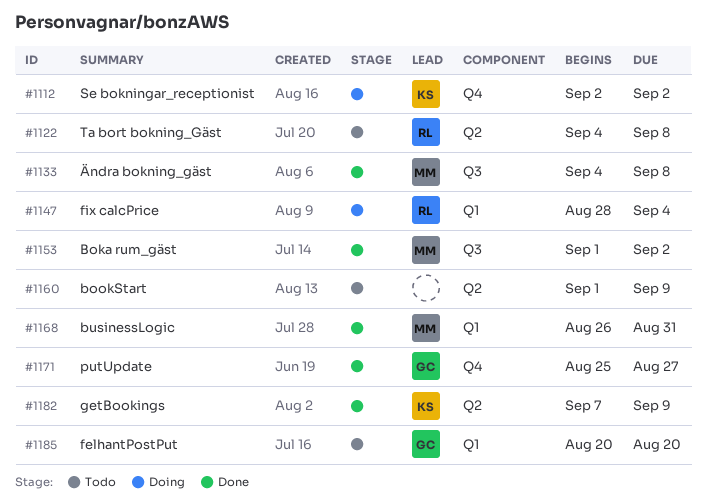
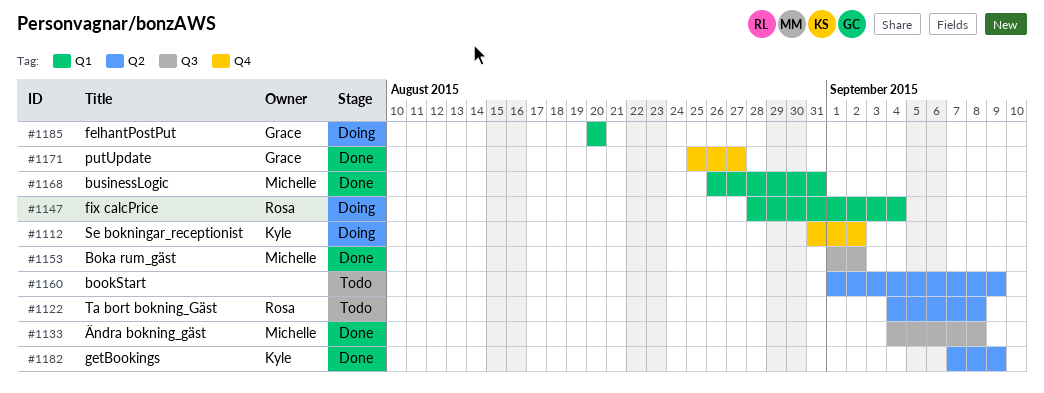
#1112, start: Sep 2 -> Aug 31
#1185, status: Todo -> Doing

